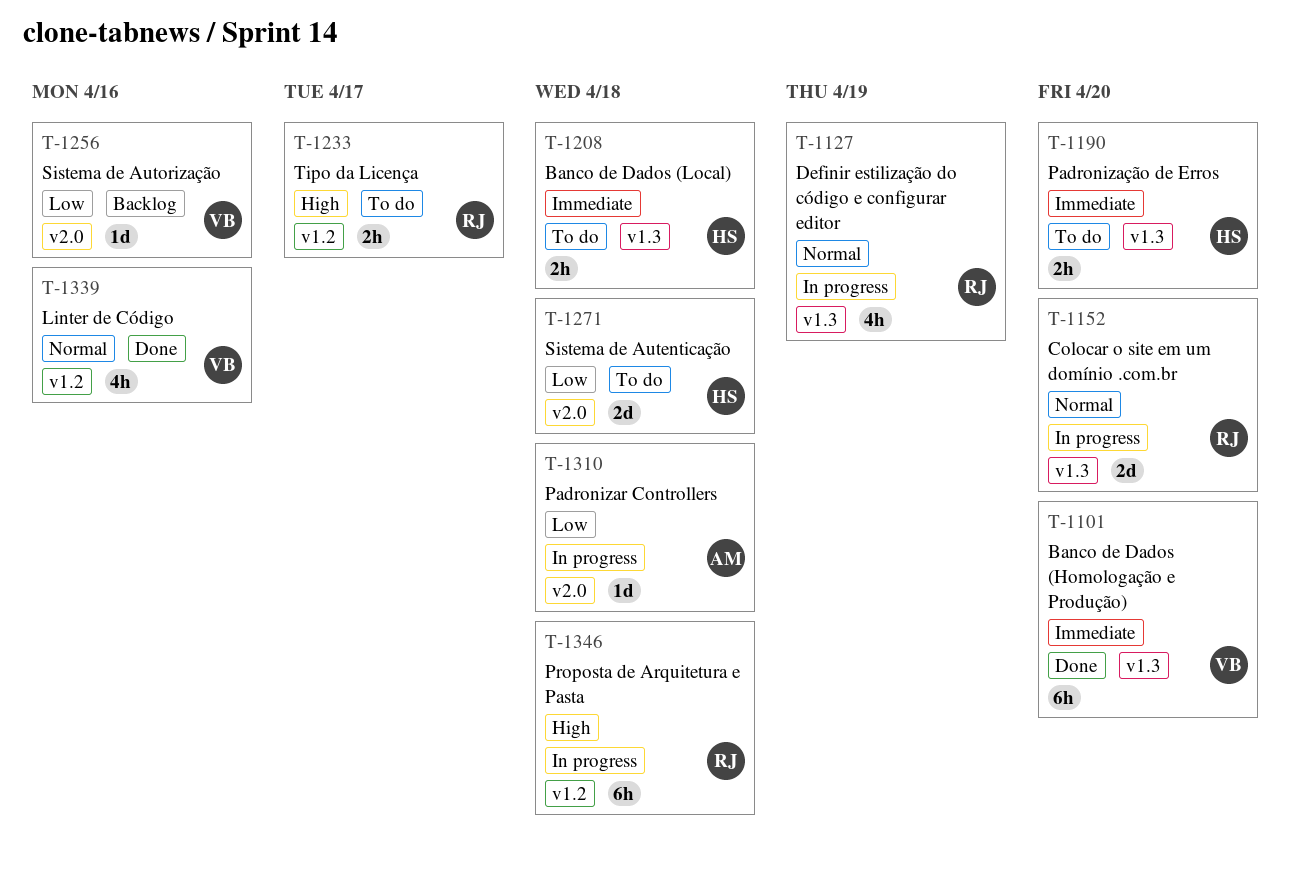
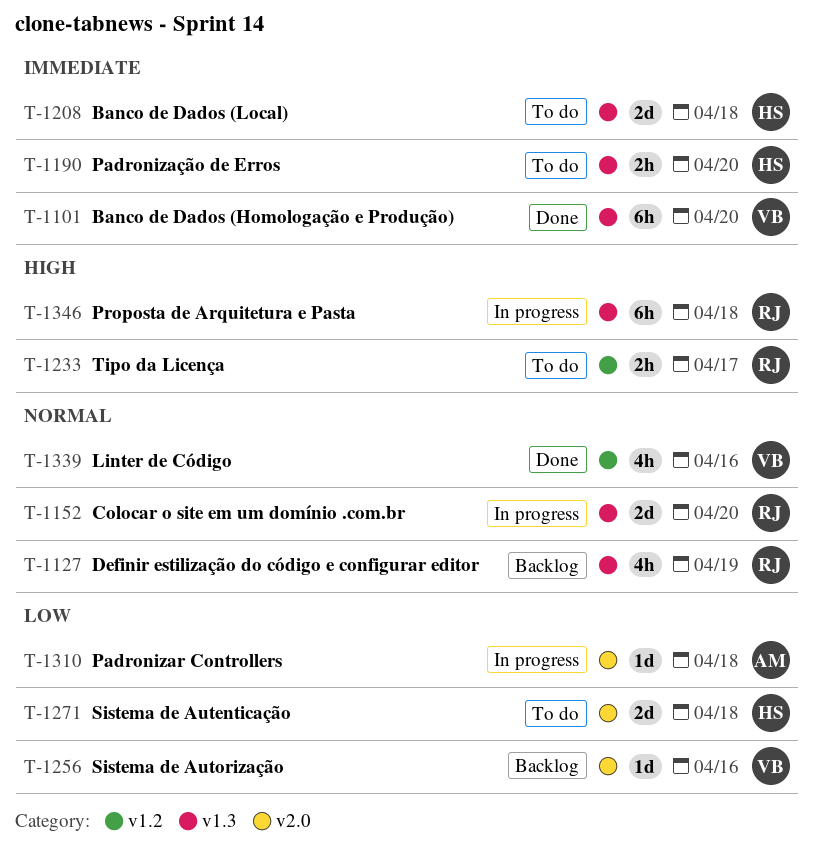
T-1127, status: In progress -> Backlog
T-1208, estimate: 2h -> 2d
T-1346, label: v1.2 -> v1.3

